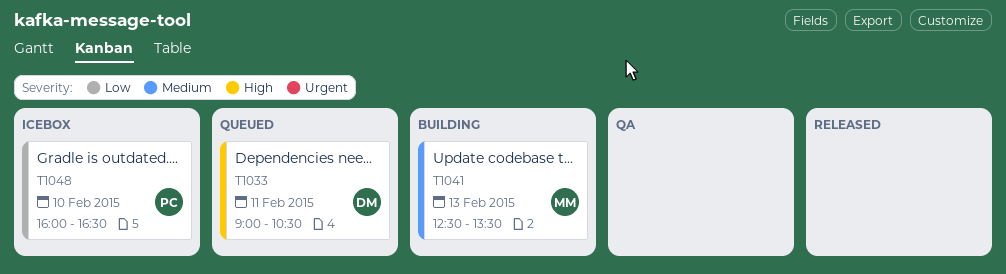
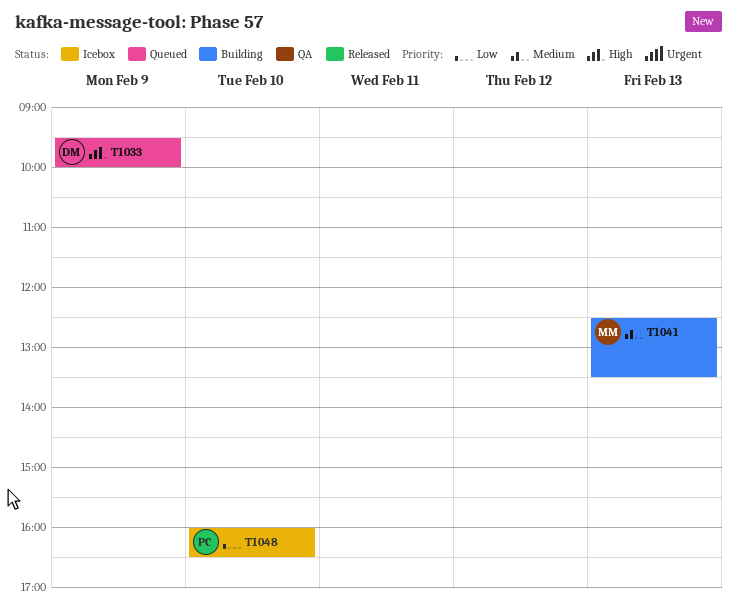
T1033, day: Feb 11 -> Feb 9
T1033, begins: 09:00 -> 09:30
T1033, ends: 10:30 -> 10:00

